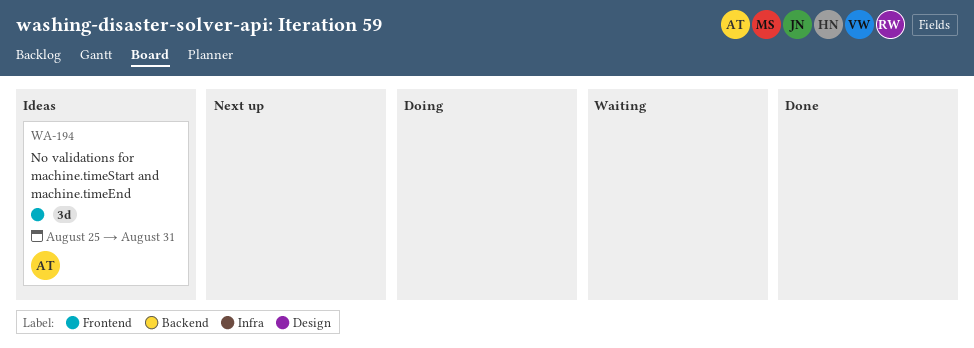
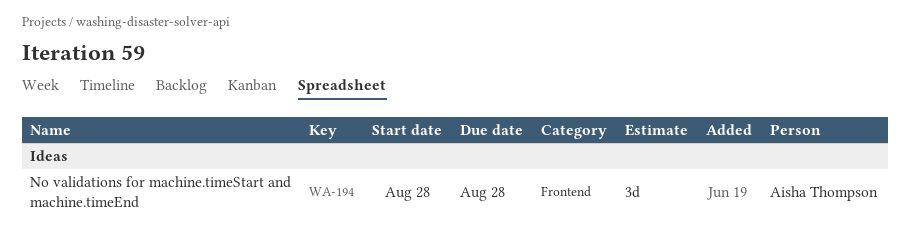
WA-194, start: Aug 25 -> Aug 28
WA-194, due: Aug 31 -> Aug 28

